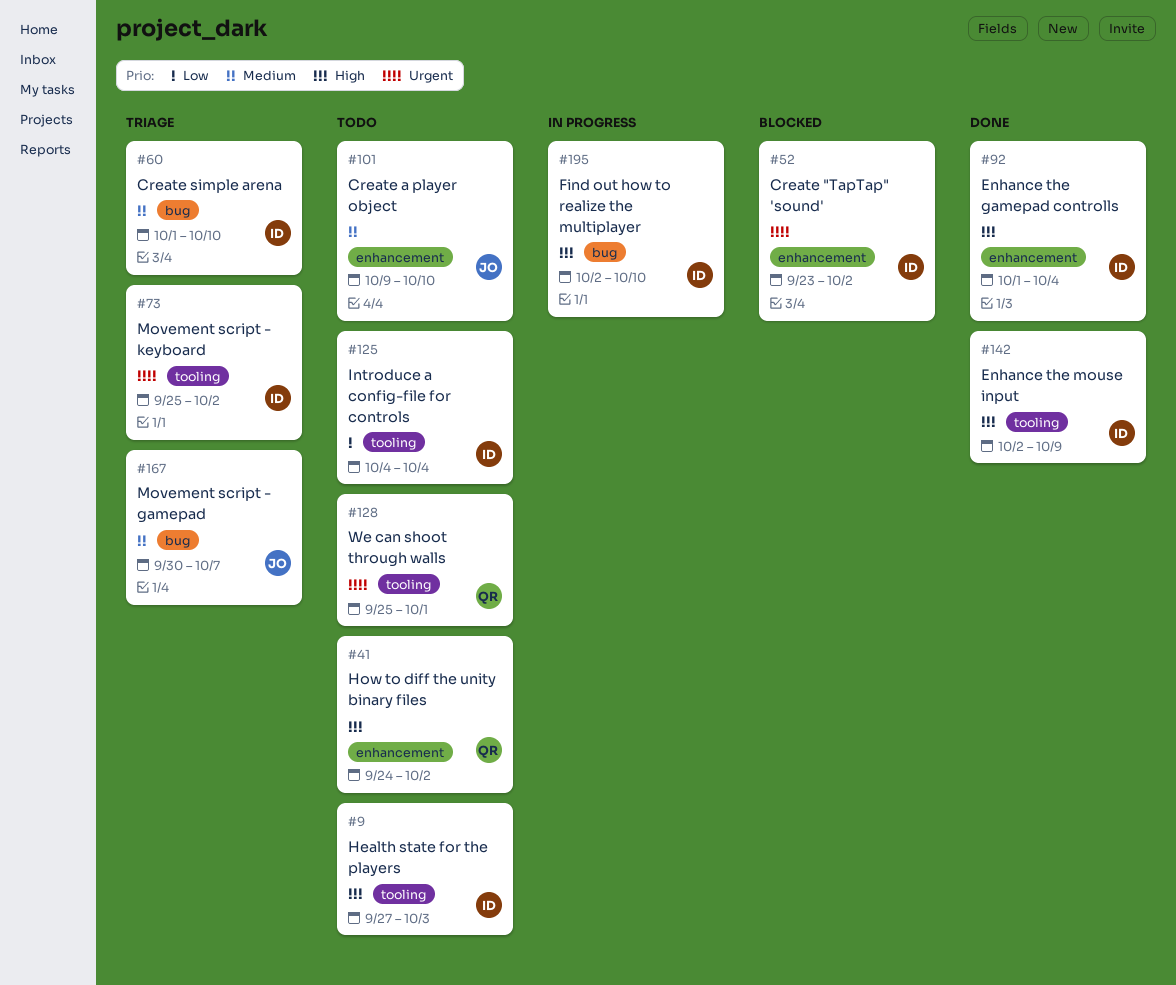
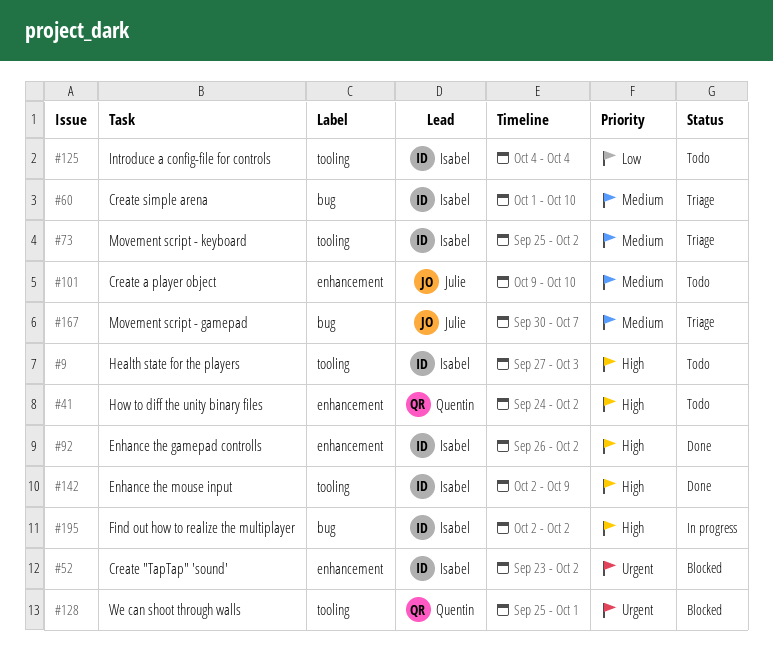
#73, priority: Urgent -> Medium
#92, start: Oct 1 -> Sep 26
#92, due: Oct 4 -> Oct 2
#128, status: Todo -> Blocked
#195, due: Oct 10 -> Oct 2

